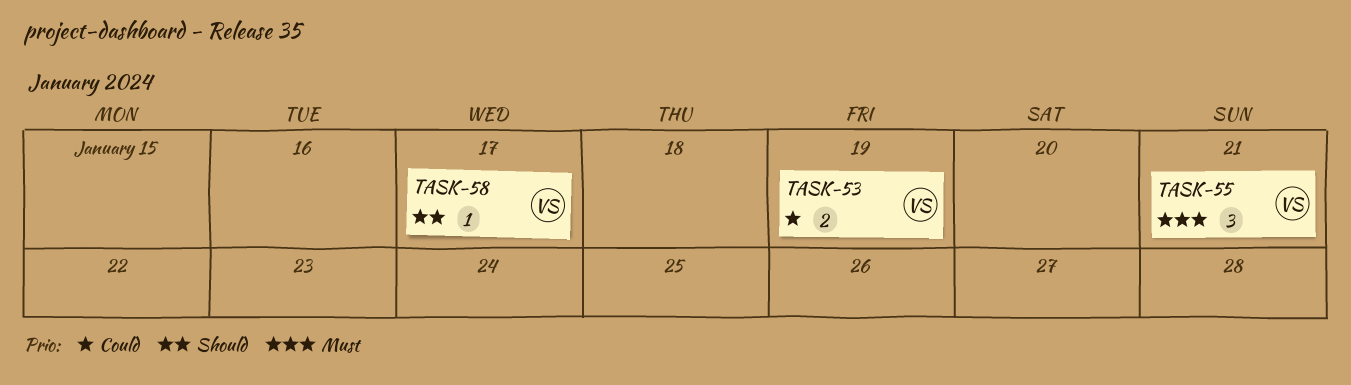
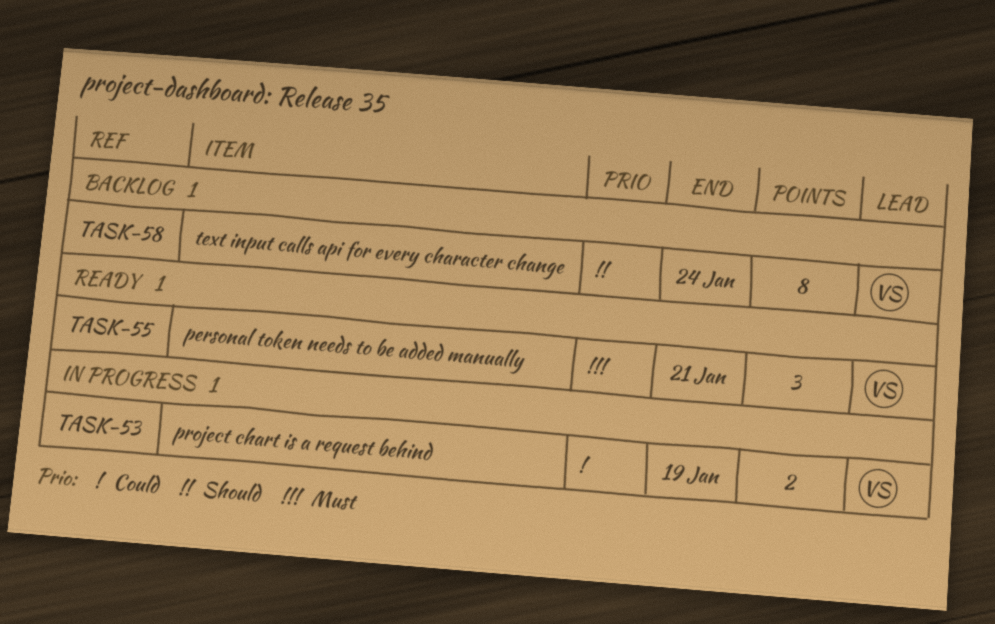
TASK-58, estimate: 1 -> 8
TASK-58, due: Jan 17 -> Jan 24

